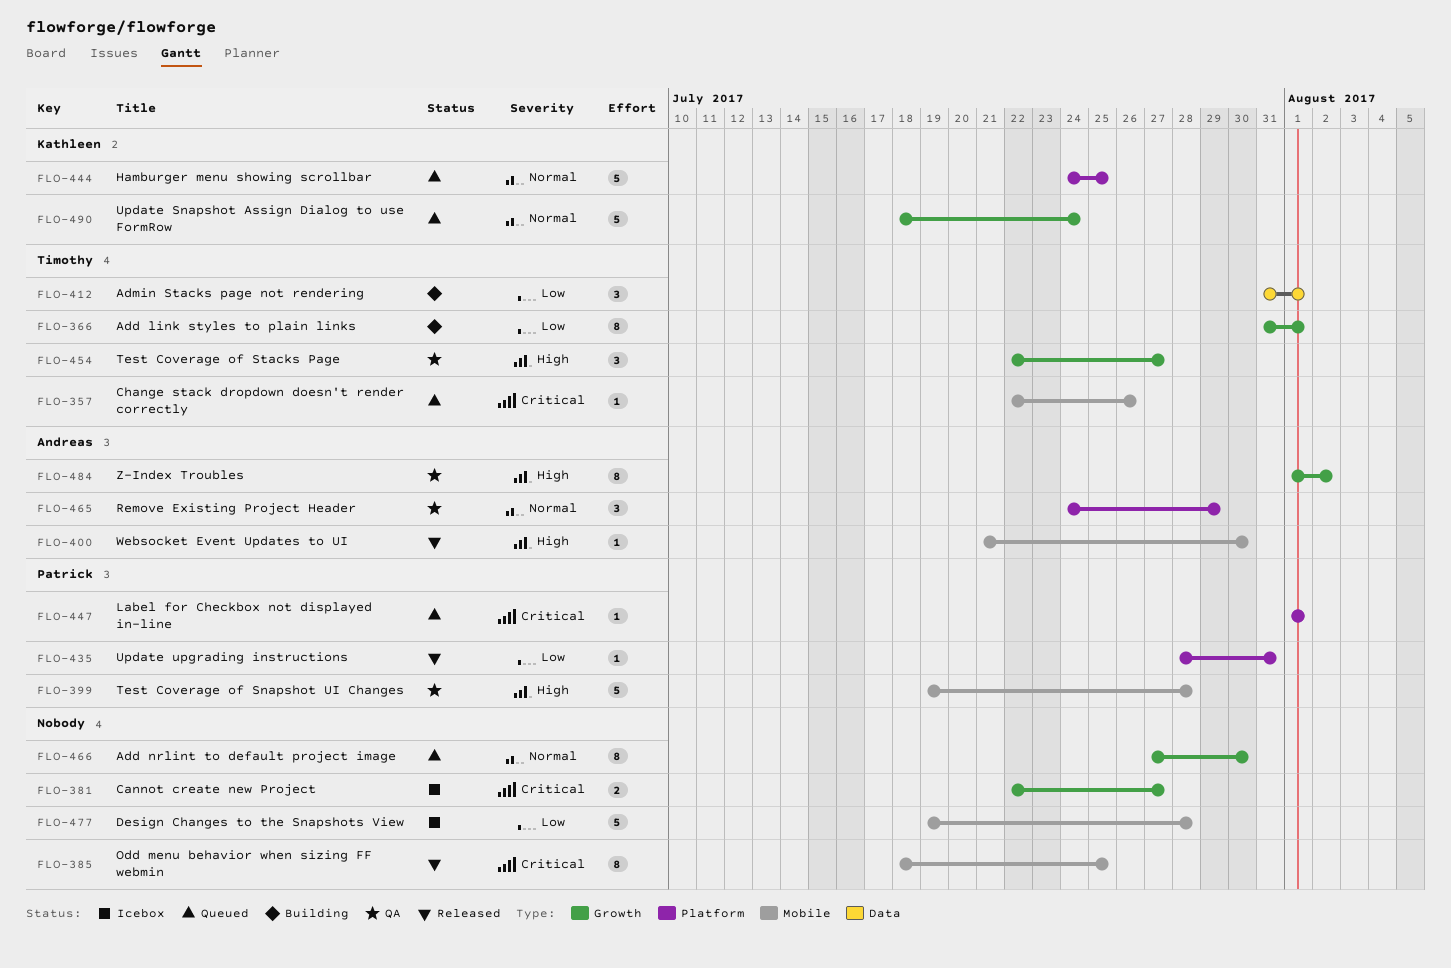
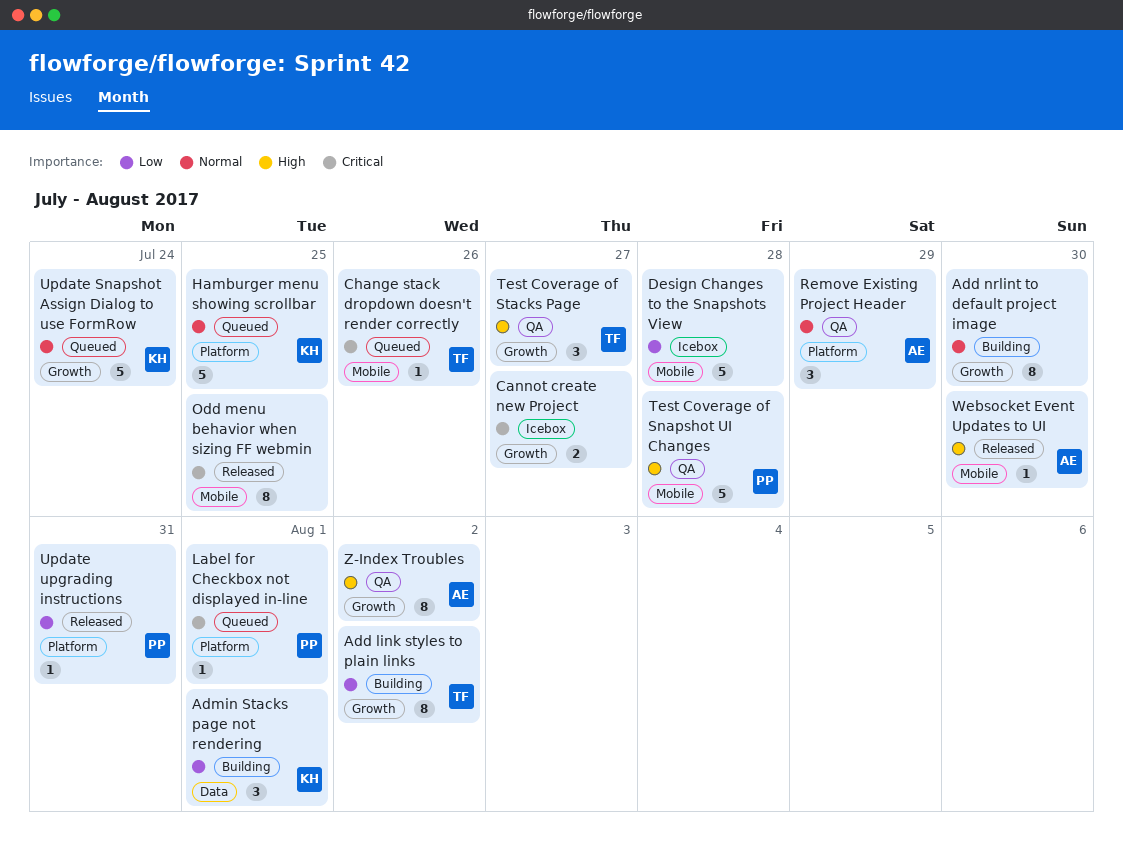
Add link styles to plain links, due: Aug 1 -> Aug 2
Add nrlint to default project image, status: Queued -> Building
Admin Stacks page not rendering, owner: Timothy -> Kathleen

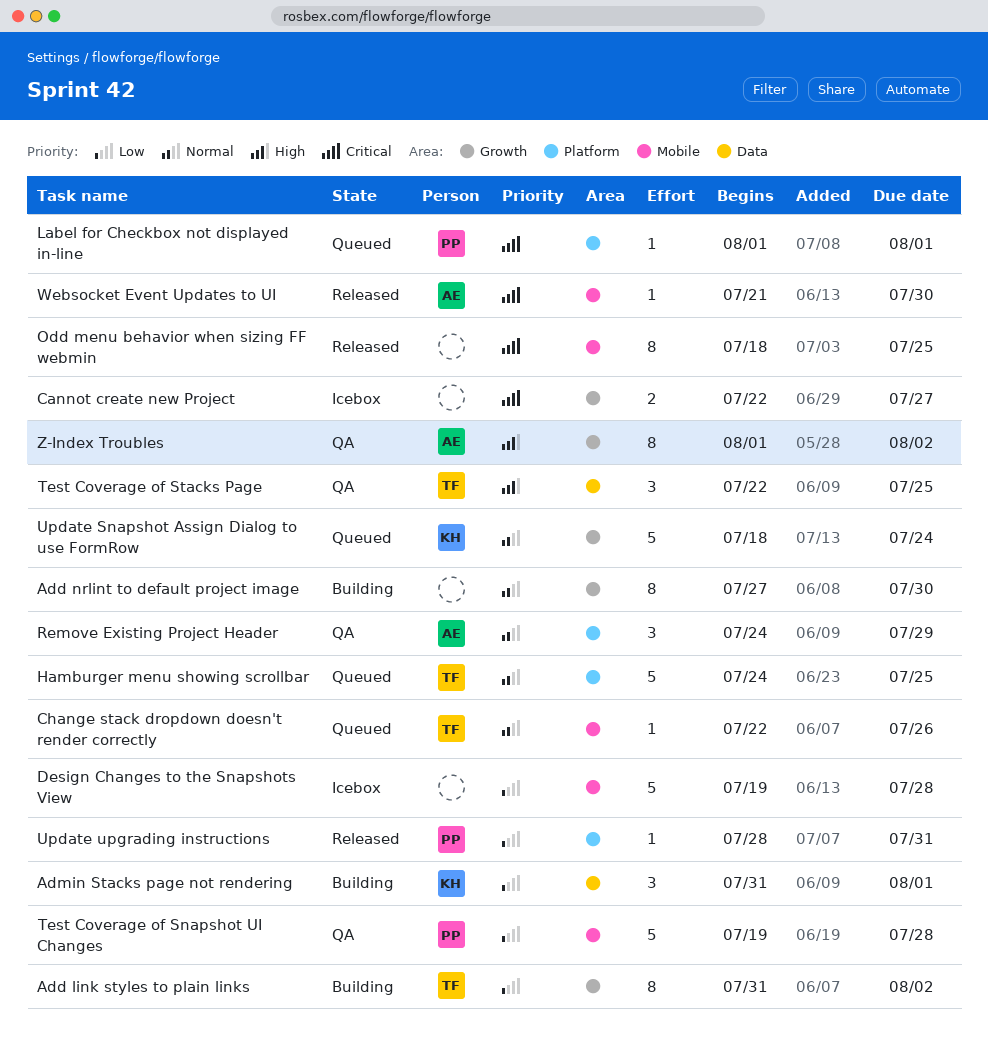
Change stack dropdown doesn't render correctly, priority: Critical -> Normal
Hamburger menu showing scrollbar, owner: KH -> TF
Test Coverage of Snapshot UI Changes, priority: High -> Low
Test Coverage of Stacks Page, label: Growth -> Data
Test Coverage of Stacks Page, due: Jul 27 -> Jul 25
Websocket Event Updates to UI, priority: High -> Critical

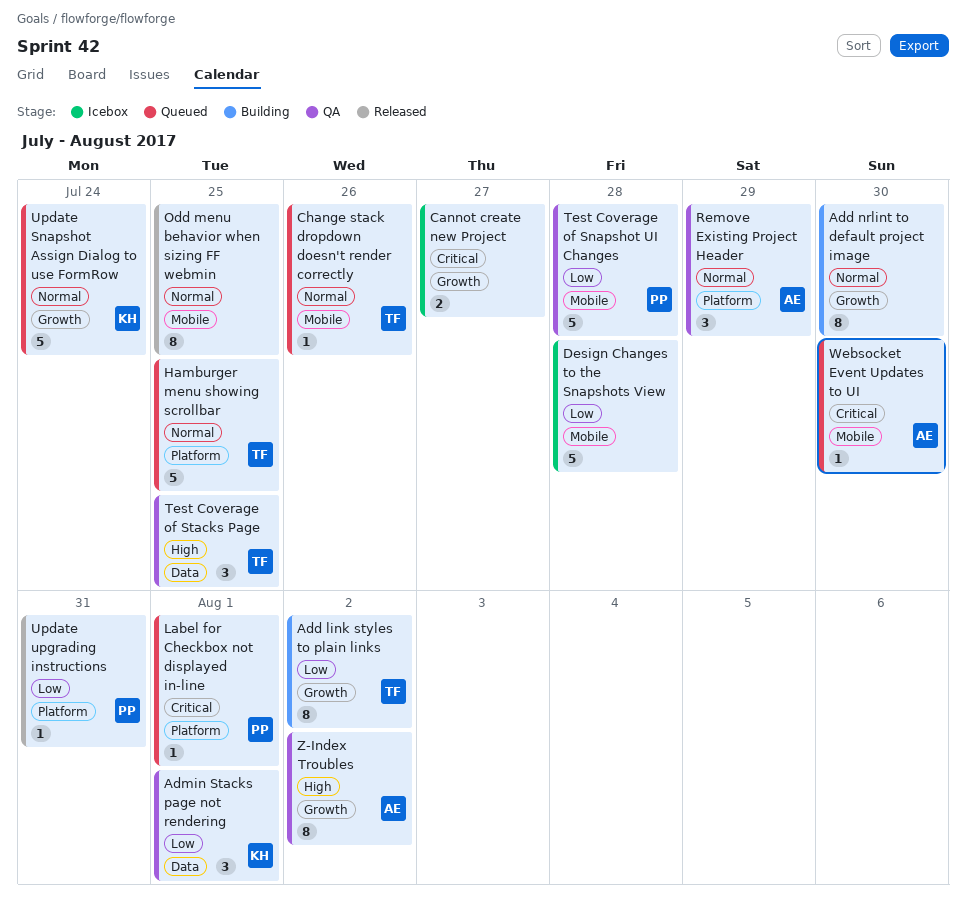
Admin Stacks page not rendering, status: Building -> QA
Odd menu behavior when sizing FF webmin, priority: Critical -> Normal
Websocket Event Updates to UI, status: Released -> Queued

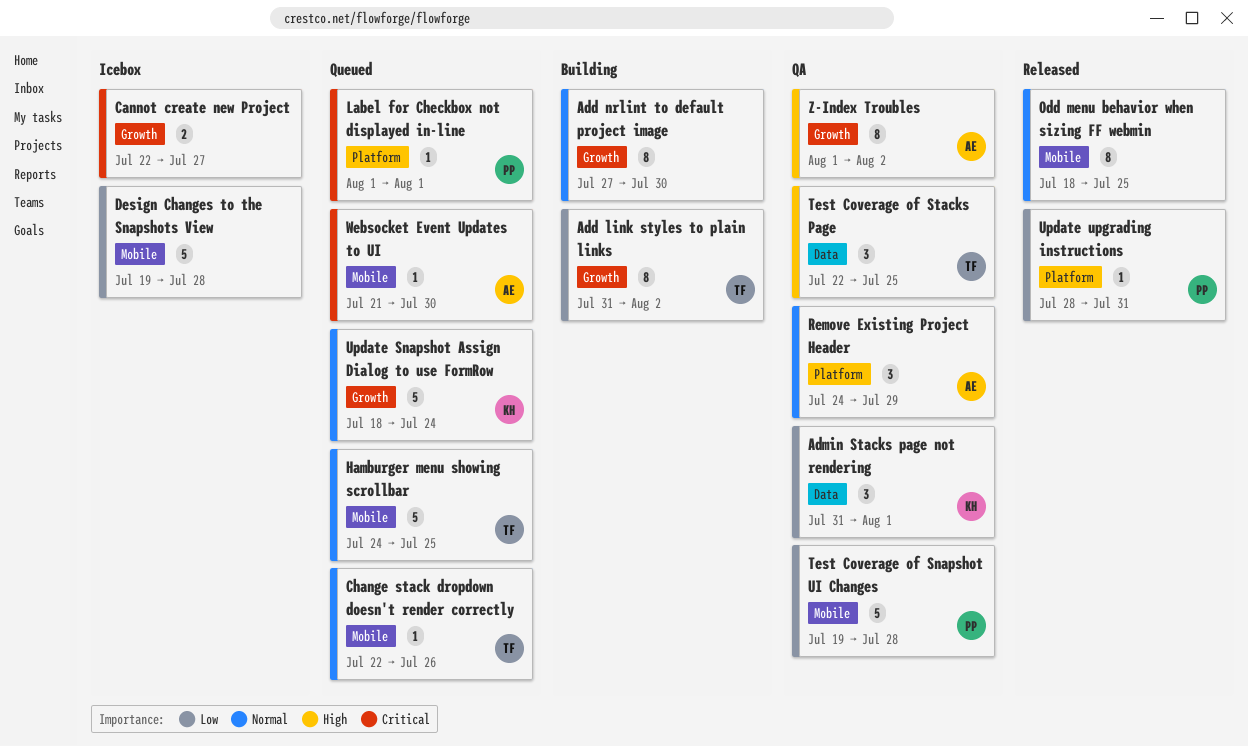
Hamburger menu showing scrollbar, label: Platform -> Mobile

